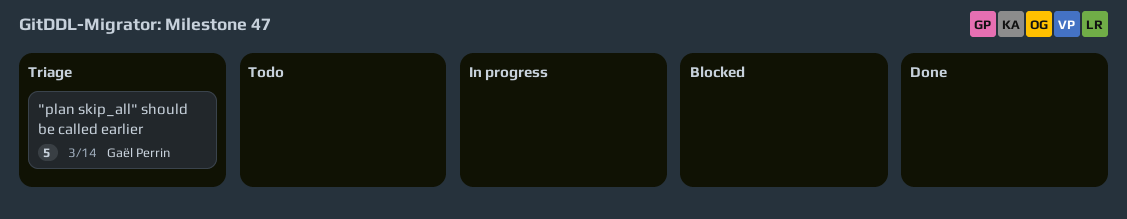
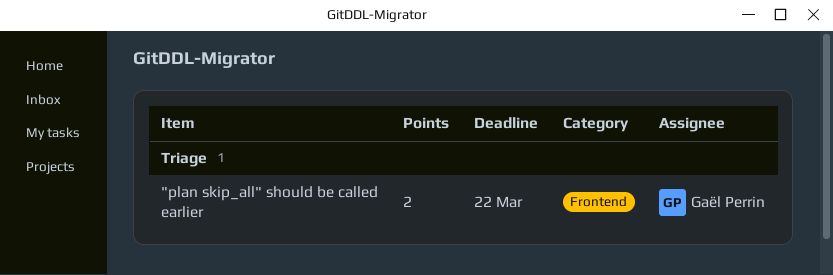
"plan skip_all" should be called earlier, estimate: 5 -> 2
"plan skip_all" should be called earlier, due: Mar 14 -> Mar 22

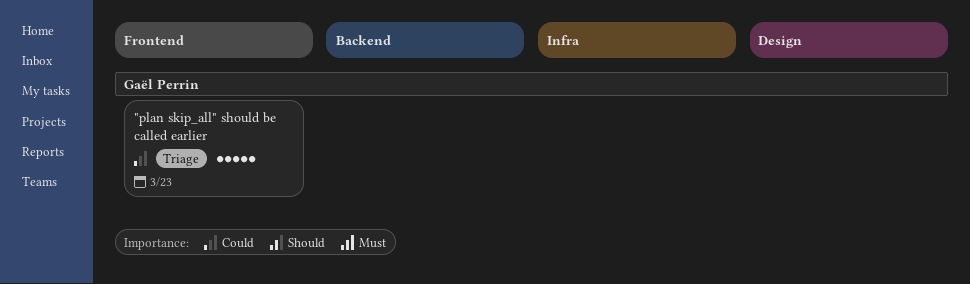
"plan skip_all" should be called earlier, estimate: 2 -> 5
"plan skip_all" should be called earlier, due: Mar 22 -> Mar 23

